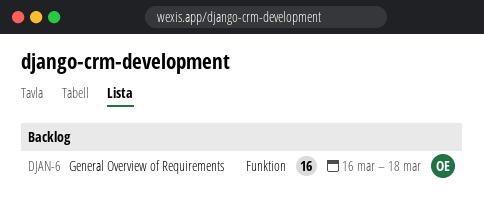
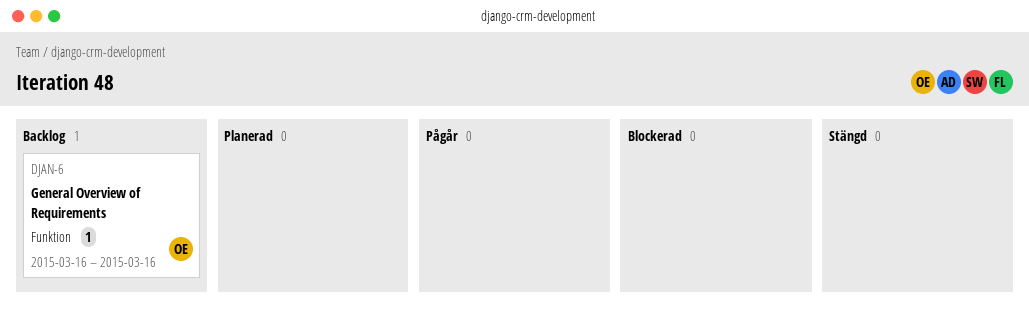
DJAN-6, estimate: 16 -> 1
DJAN-6, due: Mar 18 -> Mar 16

